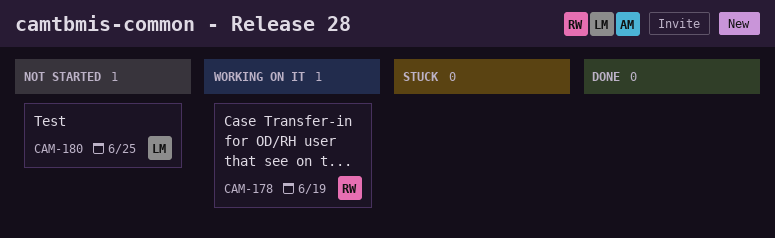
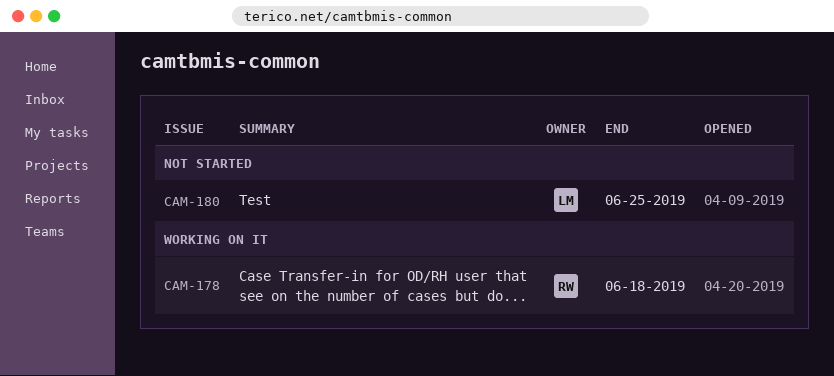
CAM-178, due: Jun 19 -> Jun 18

